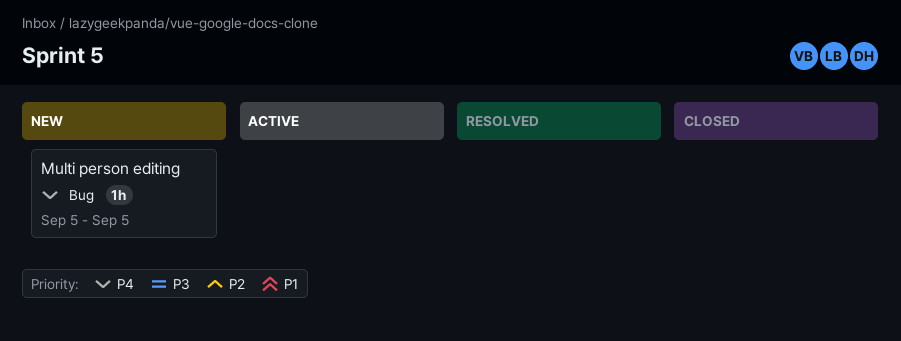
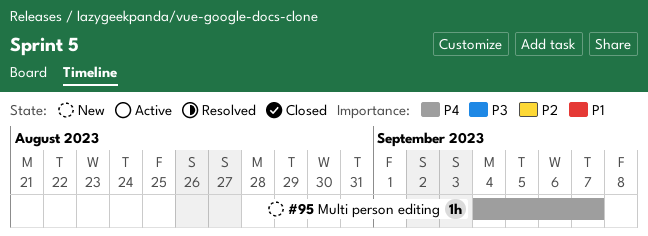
Multi person editing, start: Sep 5 -> Sep 4
Multi person editing, due: Sep 5 -> Sep 7

